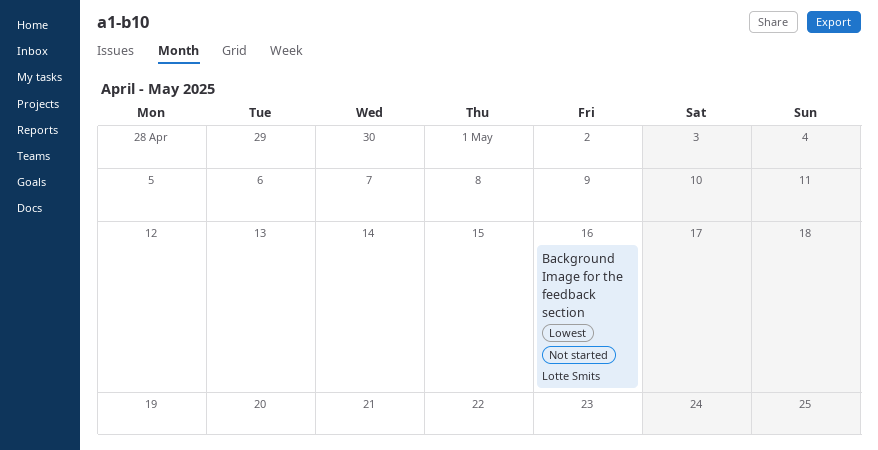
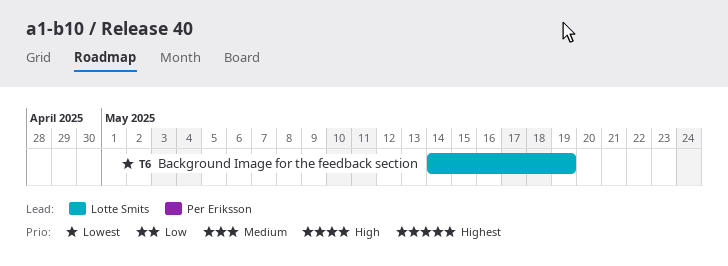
Background Image for the feedback section, due: May 16 -> May 19

